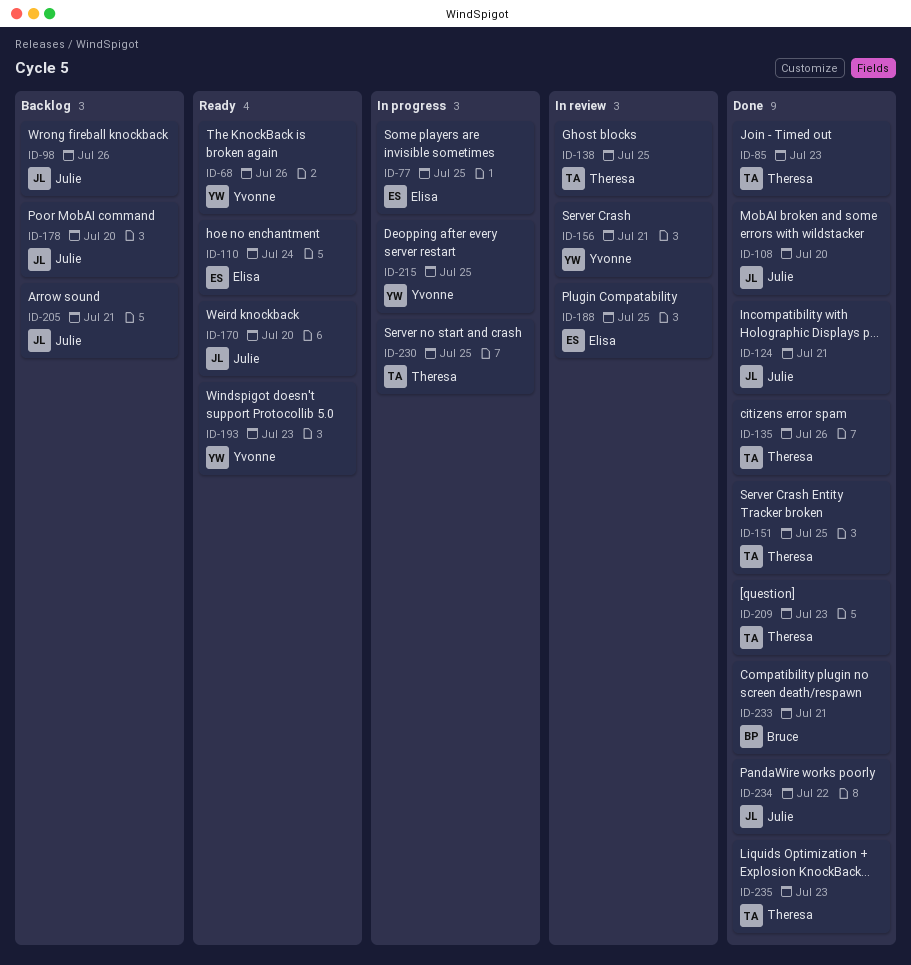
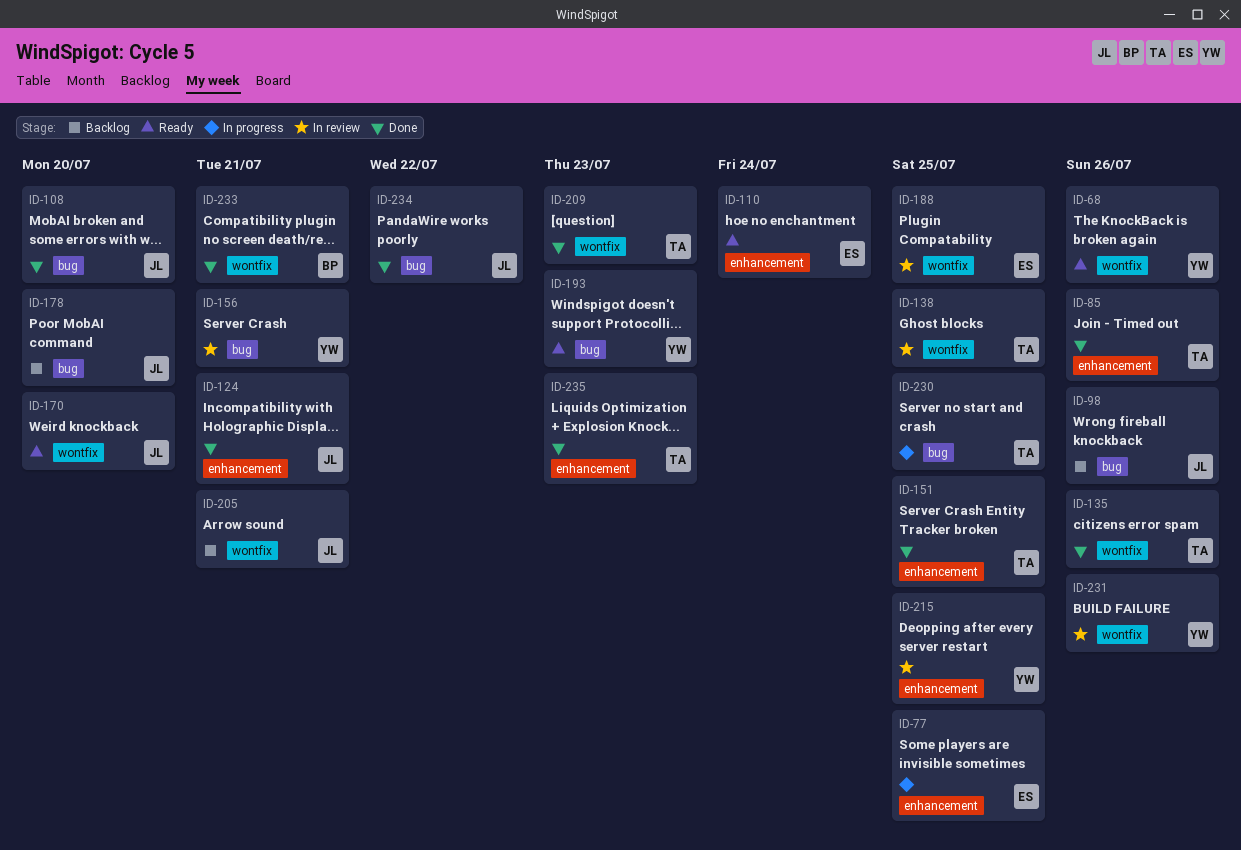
ID-85, due: Jul 23 -> Jul 26
ID-215, status: In progress -> In review
ID-231: none -> present

